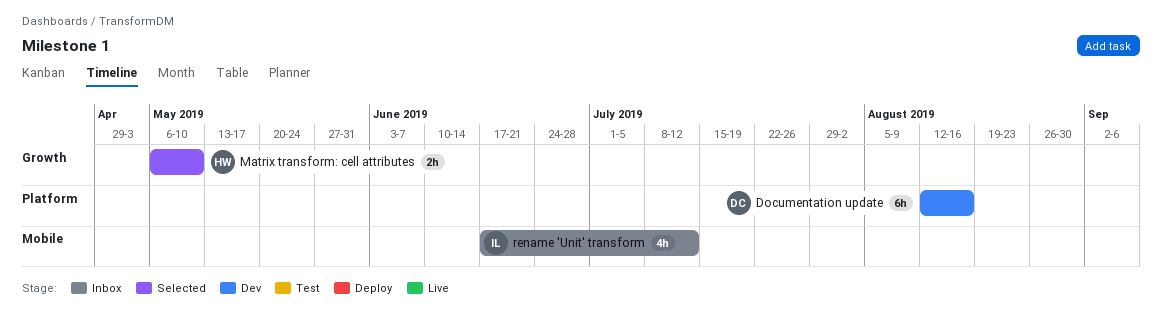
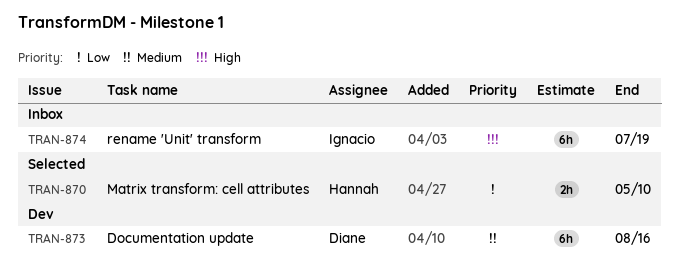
rename 'Unit' transform, estimate: 4h -> 6h
rename 'Unit' transform, due: Jul 12 -> Jul 19

